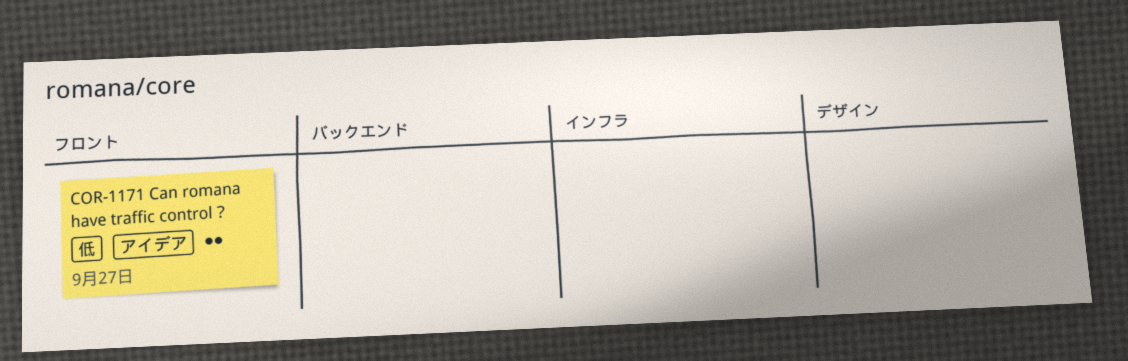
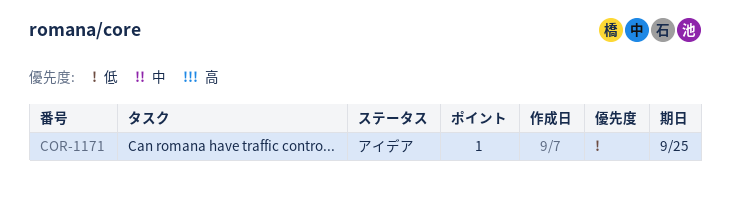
COR-1171, estimate: 2 -> 1
COR-1171, due: Sep 27 -> Sep 25

